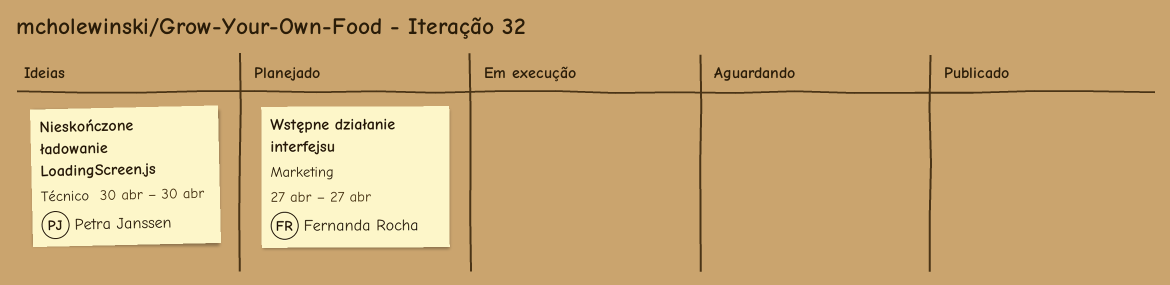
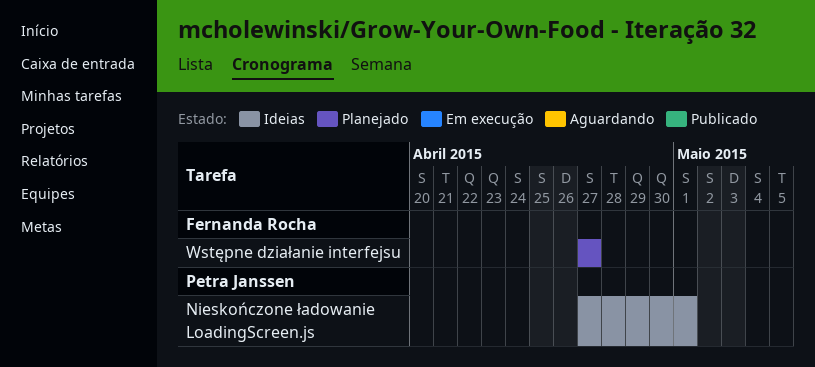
Nieskończone ładowanie LoadingScreen.js, start: Apr 30 -> Apr 27
Nieskończone ładowanie LoadingScreen.js, due: Apr 30 -> May 1

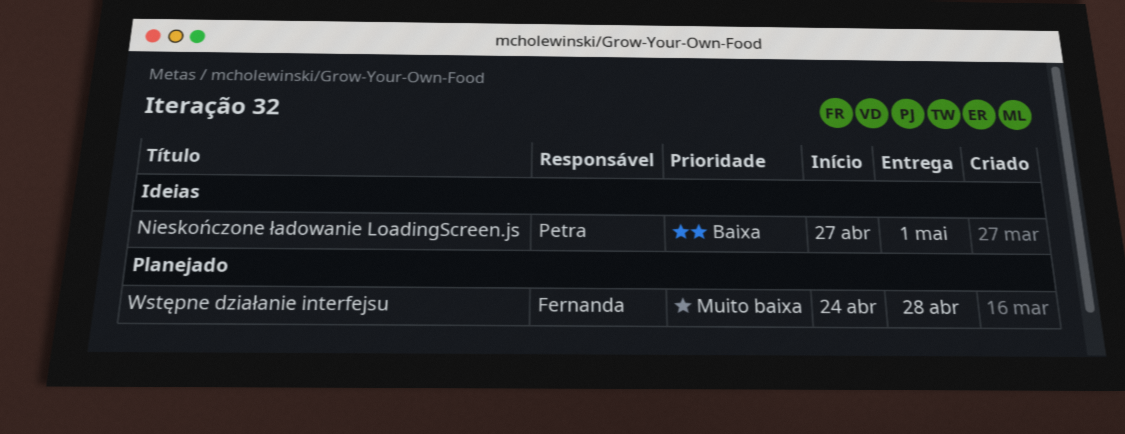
Wstępne działanie interfejsu, start: Apr 27 -> Apr 24
Wstępne działanie interfejsu, due: Apr 27 -> Apr 28

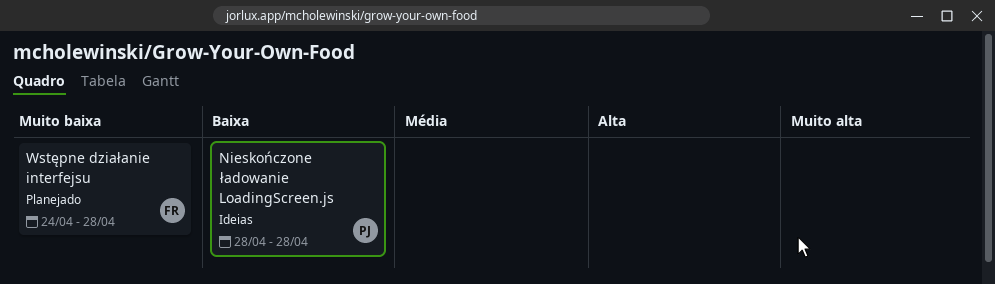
Nieskończone ładowanie LoadingScreen.js, start: Apr 27 -> Apr 28
Nieskończone ładowanie LoadingScreen.js, due: May 1 -> Apr 28

